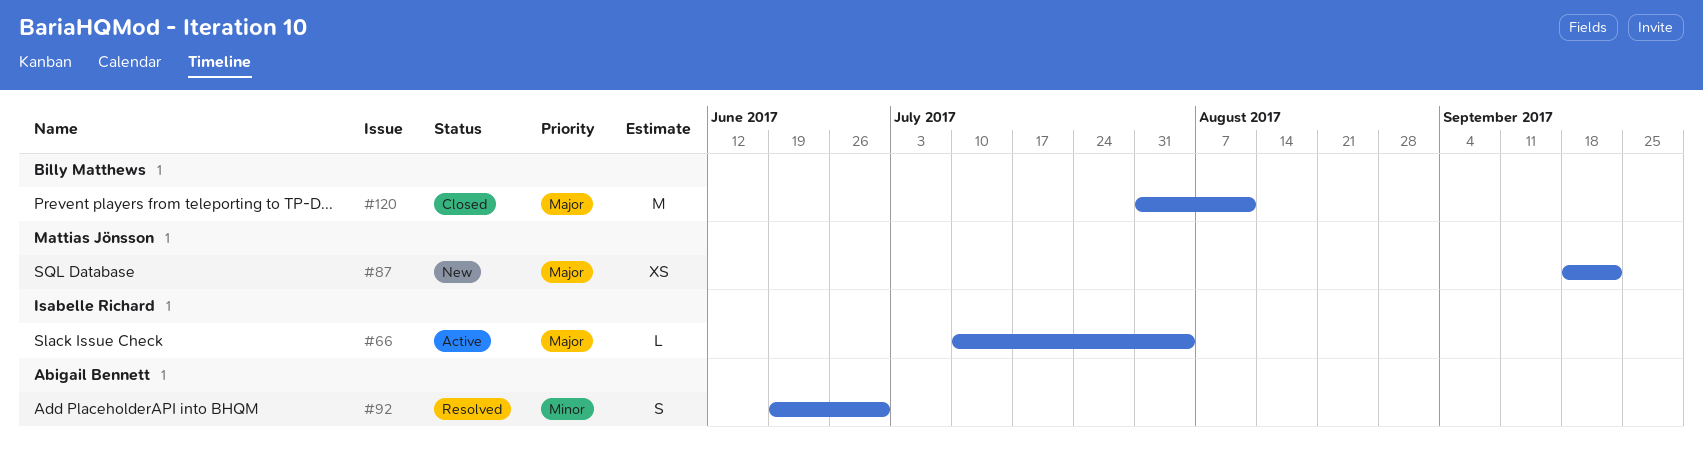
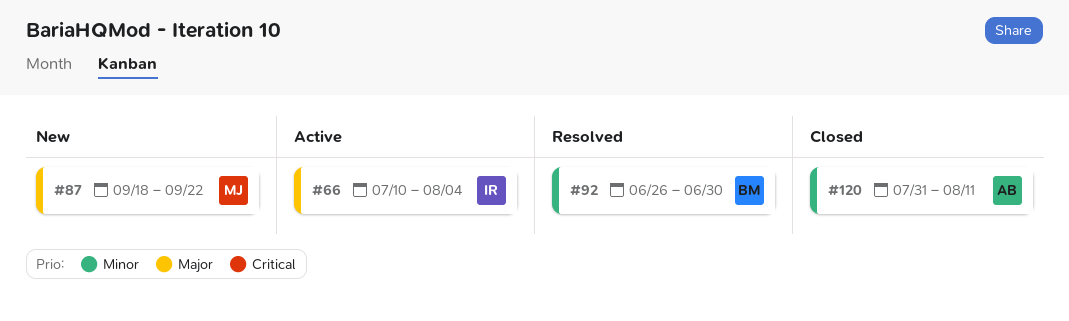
#92, owner: Abigail Bennett -> Billy Matthews
#92, start: Jun 19 -> Jun 26
#120, owner: Billy Matthews -> Abigail Bennett
#120, priority: Major -> Minor

